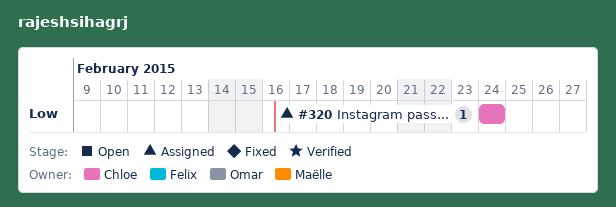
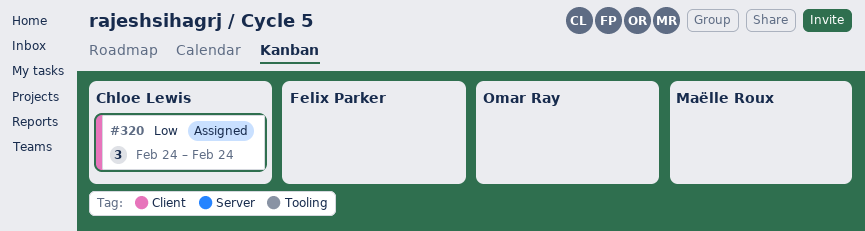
#320, estimate: 1 -> 3

